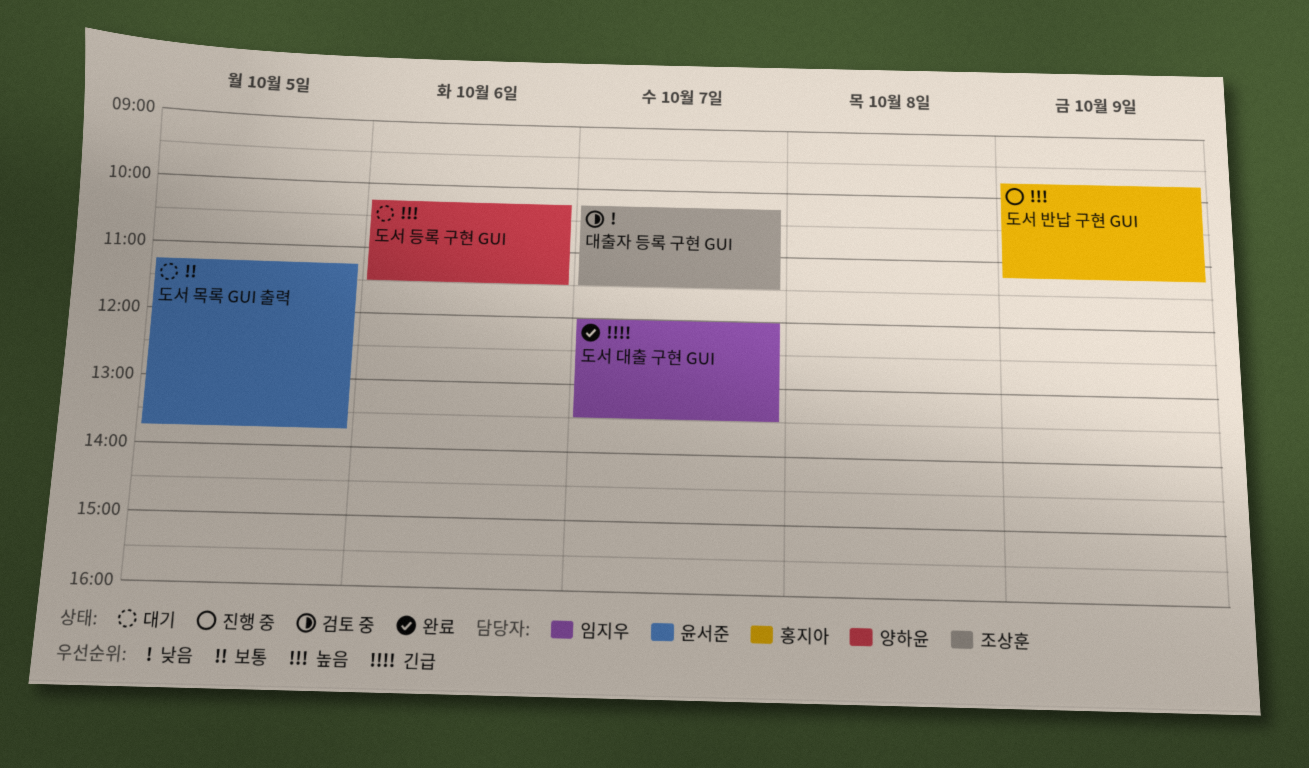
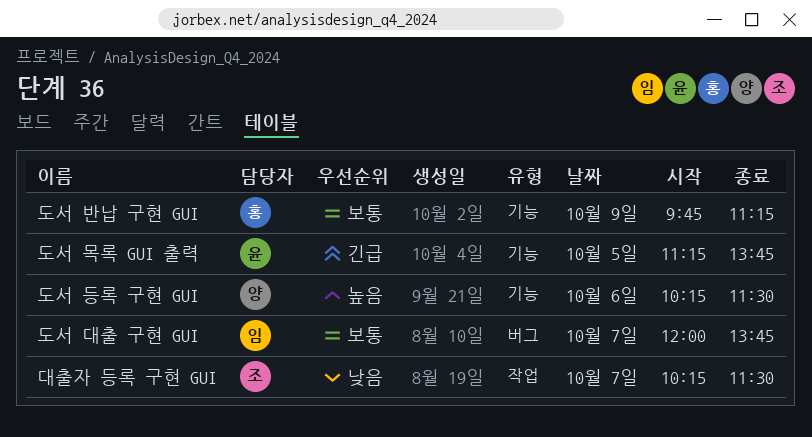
도서 대출 구현 GUI, priority: 긴급 -> 보통
도서 대출 구현 GUI, ends: 13:30 -> 13:45
도서 목록 GUI 출력, priority: 보통 -> 긴급
도서 반납 구현 GUI, priority: 높음 -> 보통

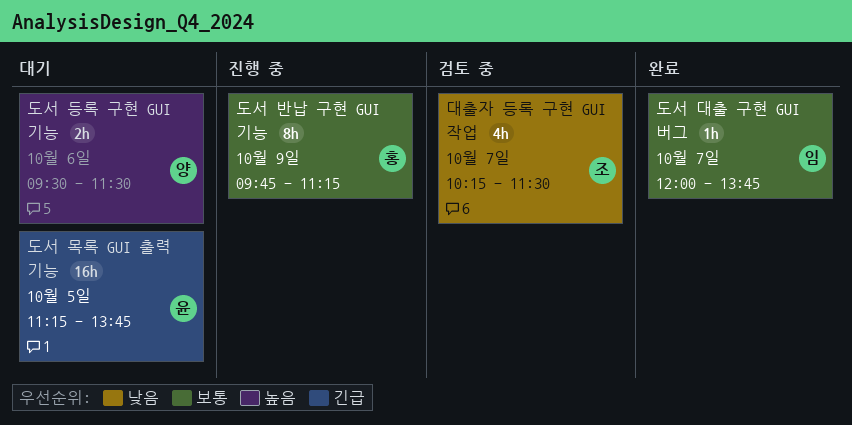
도서 등록 구현 GUI, begins: 10:15 -> 09:30

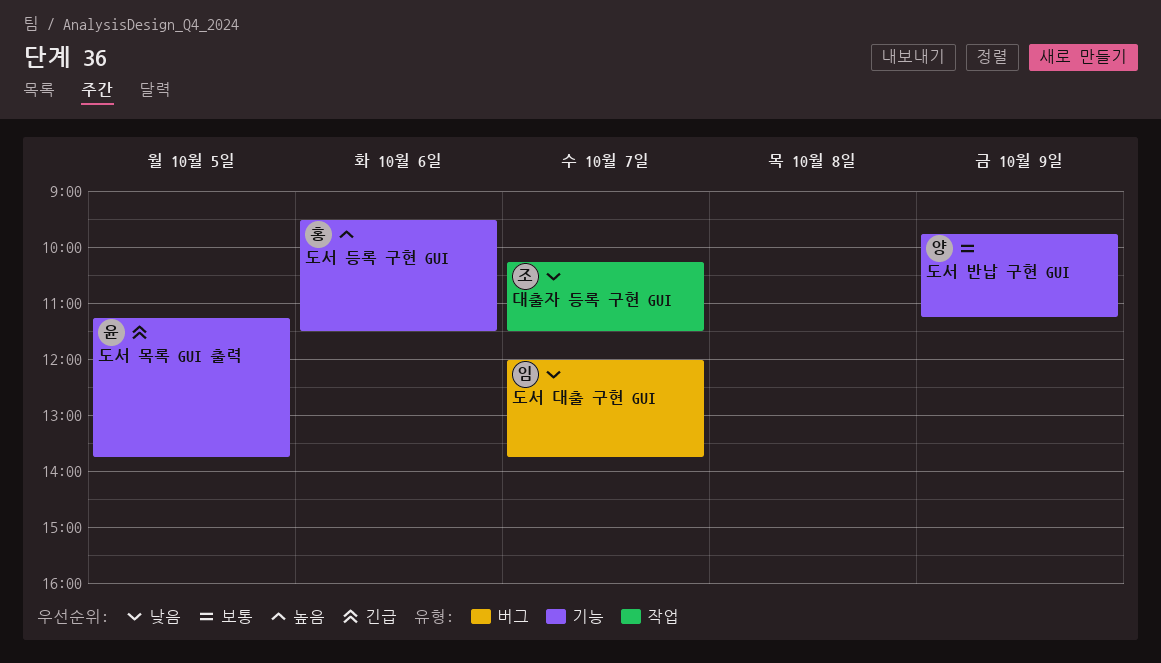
도서 대출 구현 GUI, priority: 보통 -> 낮음
도서 등록 구현 GUI, owner: 양 -> 홍
도서 반납 구현 GUI, owner: 홍 -> 양

